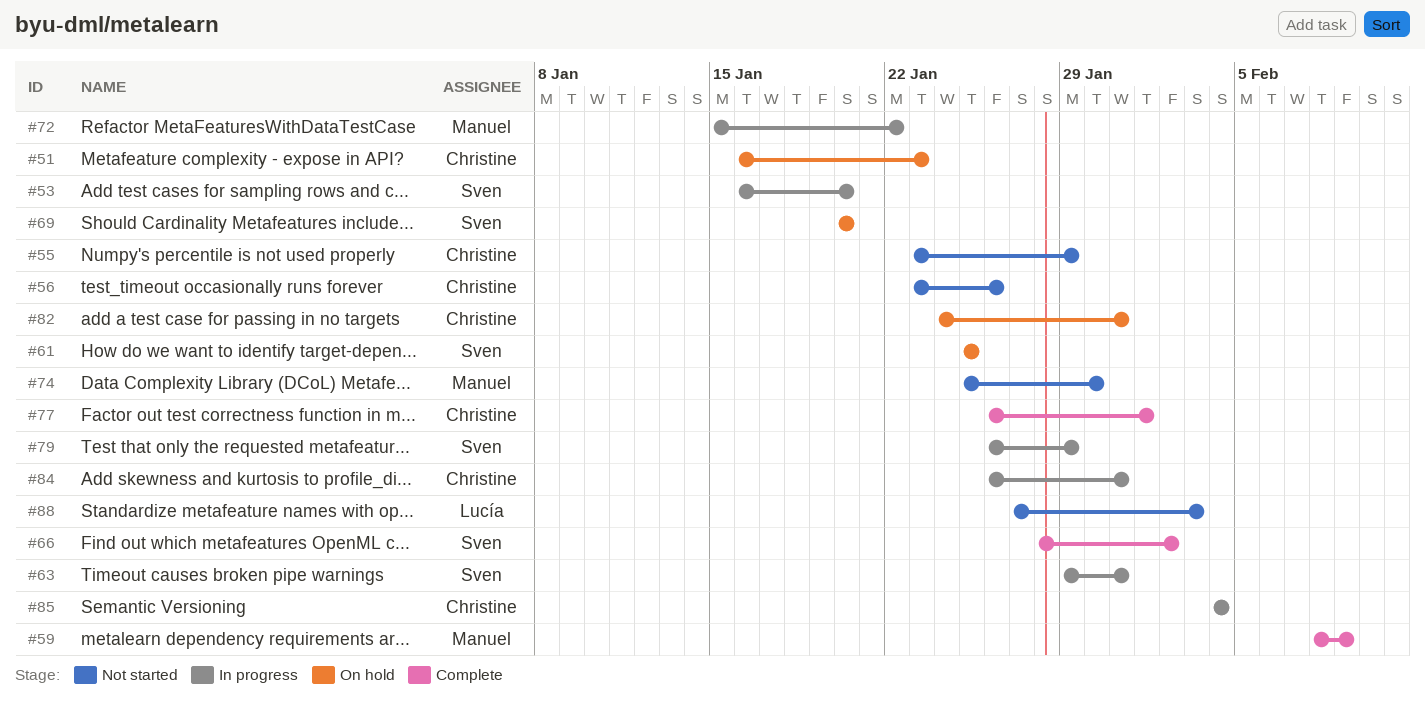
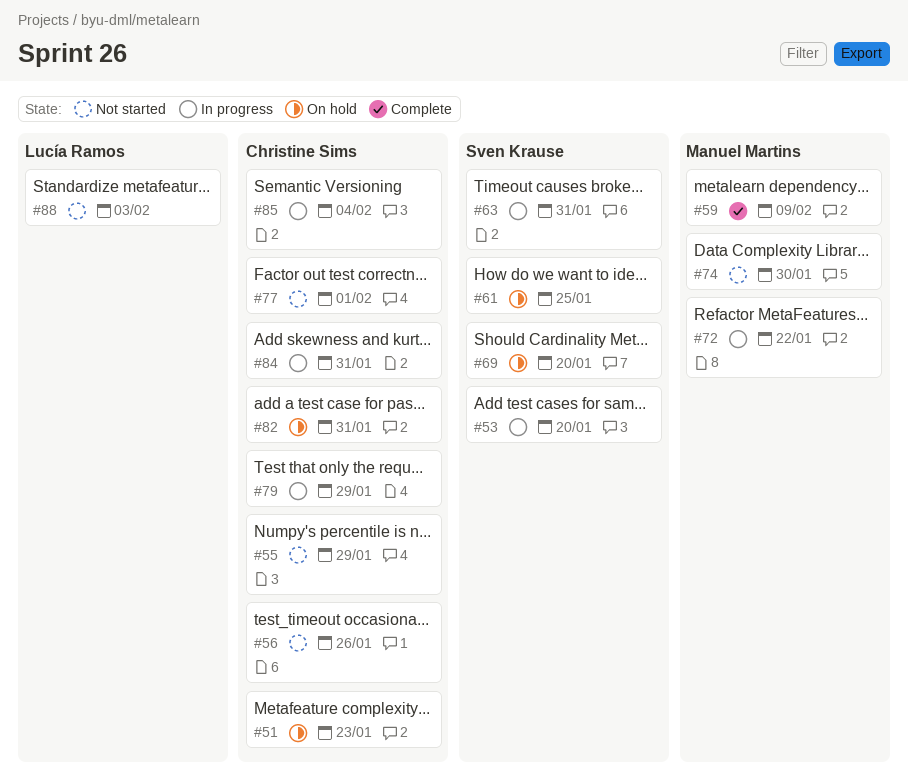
#66: present -> none
#77, status: Complete -> Not started
#79, owner: Sven Krause -> Christine Sims

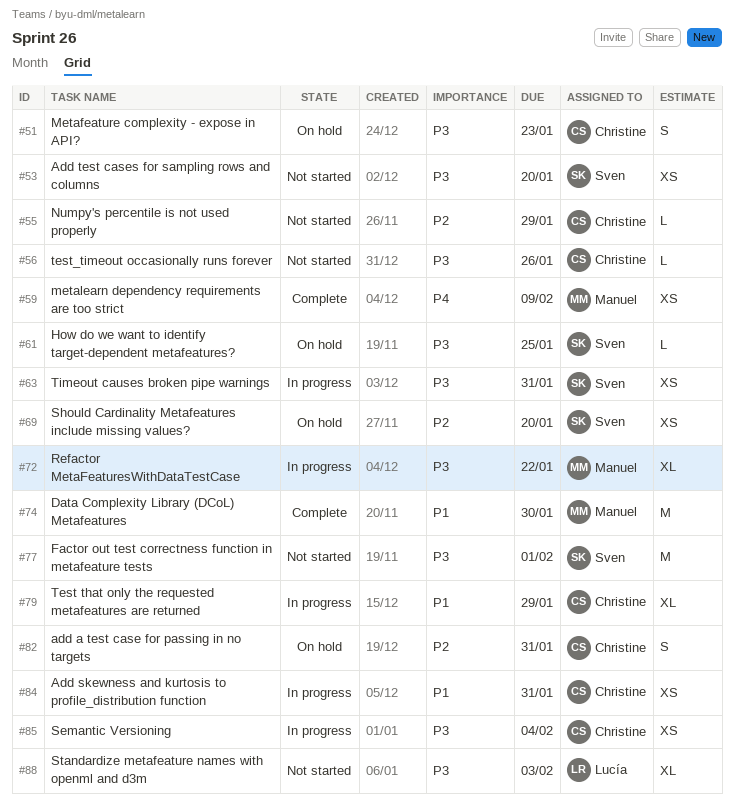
#53, status: In progress -> Not started
#74, status: Not started -> Complete
#77, owner: Christine Sims -> Sven Krause

